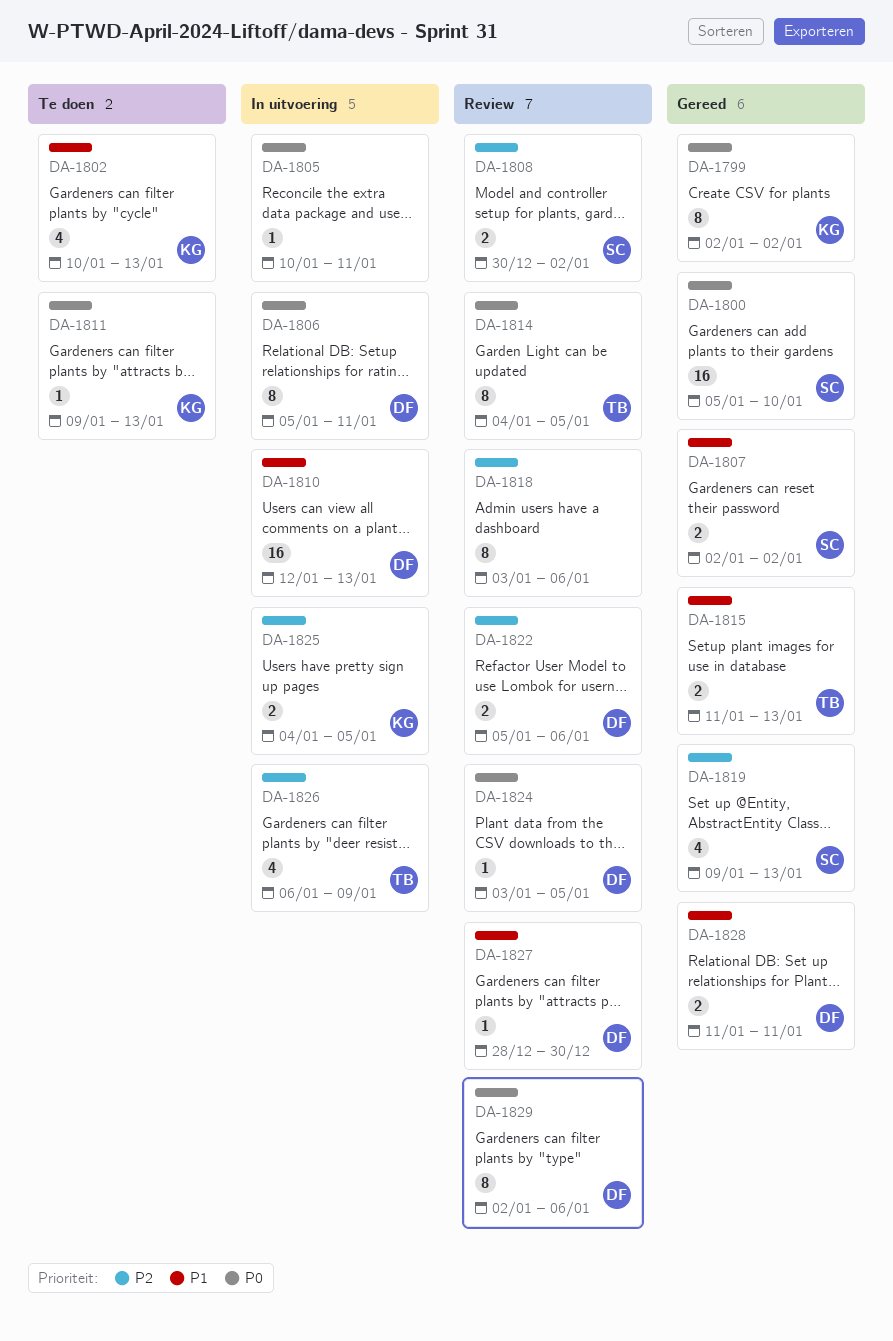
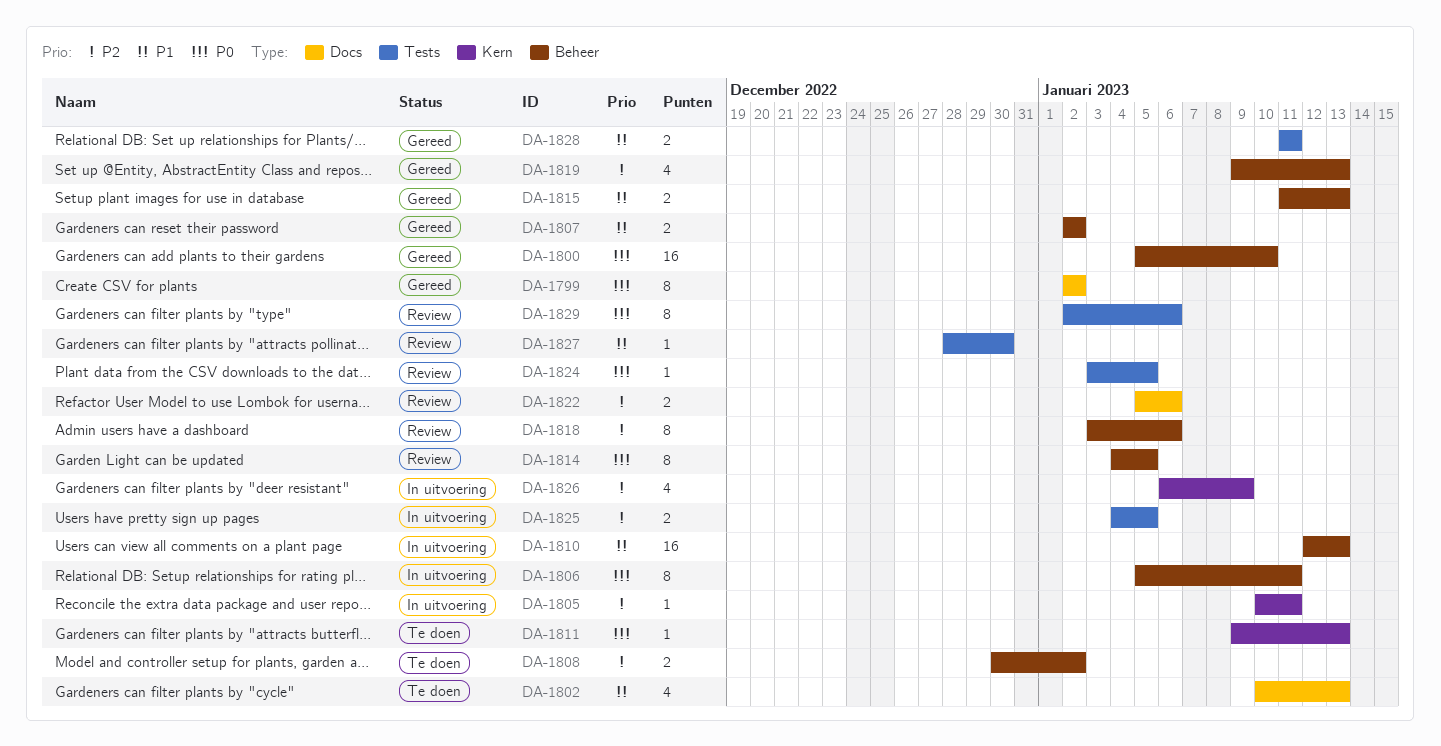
DA-1805, priority: P0 -> P2
DA-1808, status: Review -> Te doen

